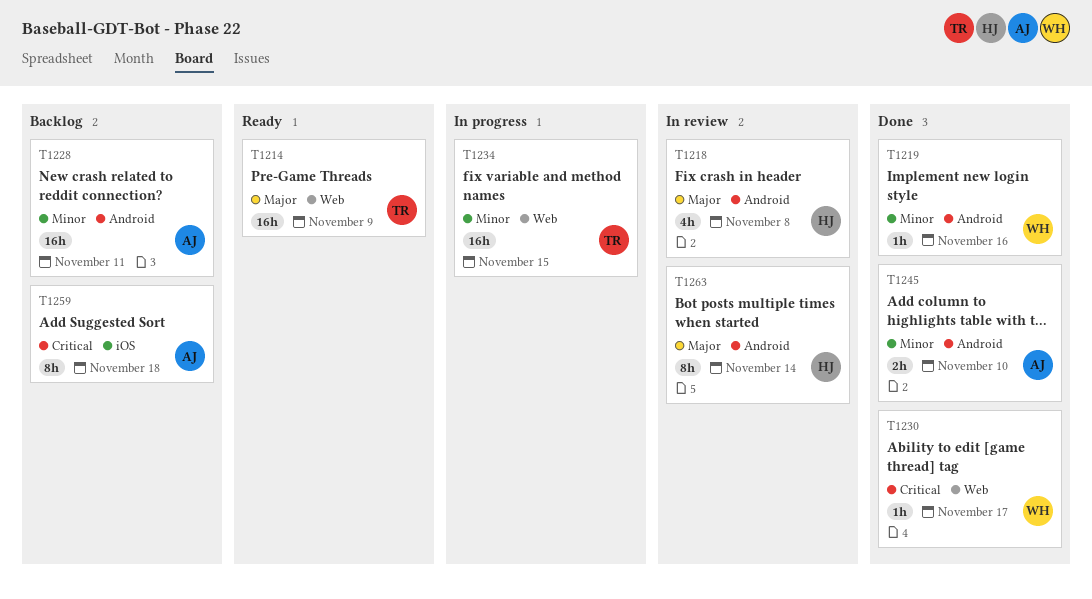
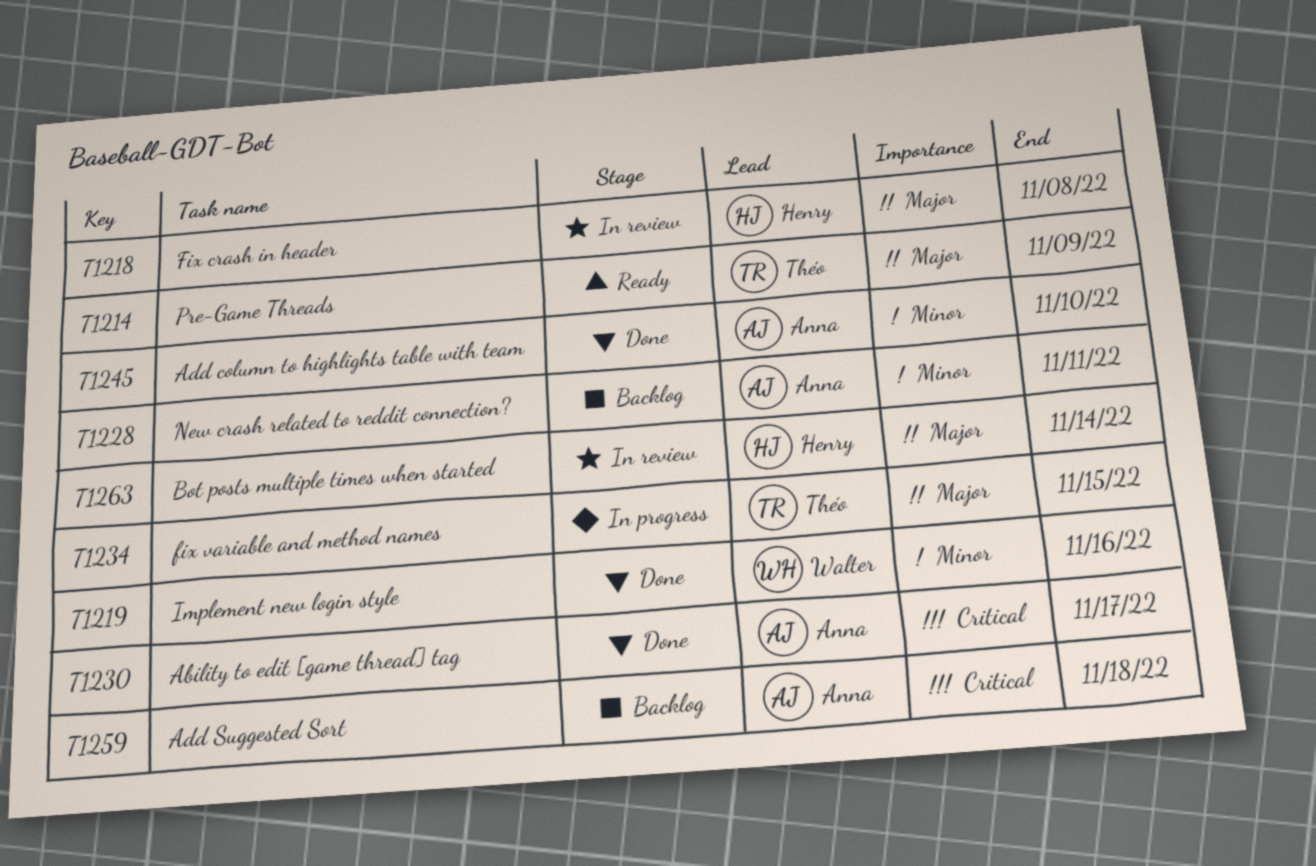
T1230, owner: Walter -> Anna
T1234, priority: Minor -> Major

